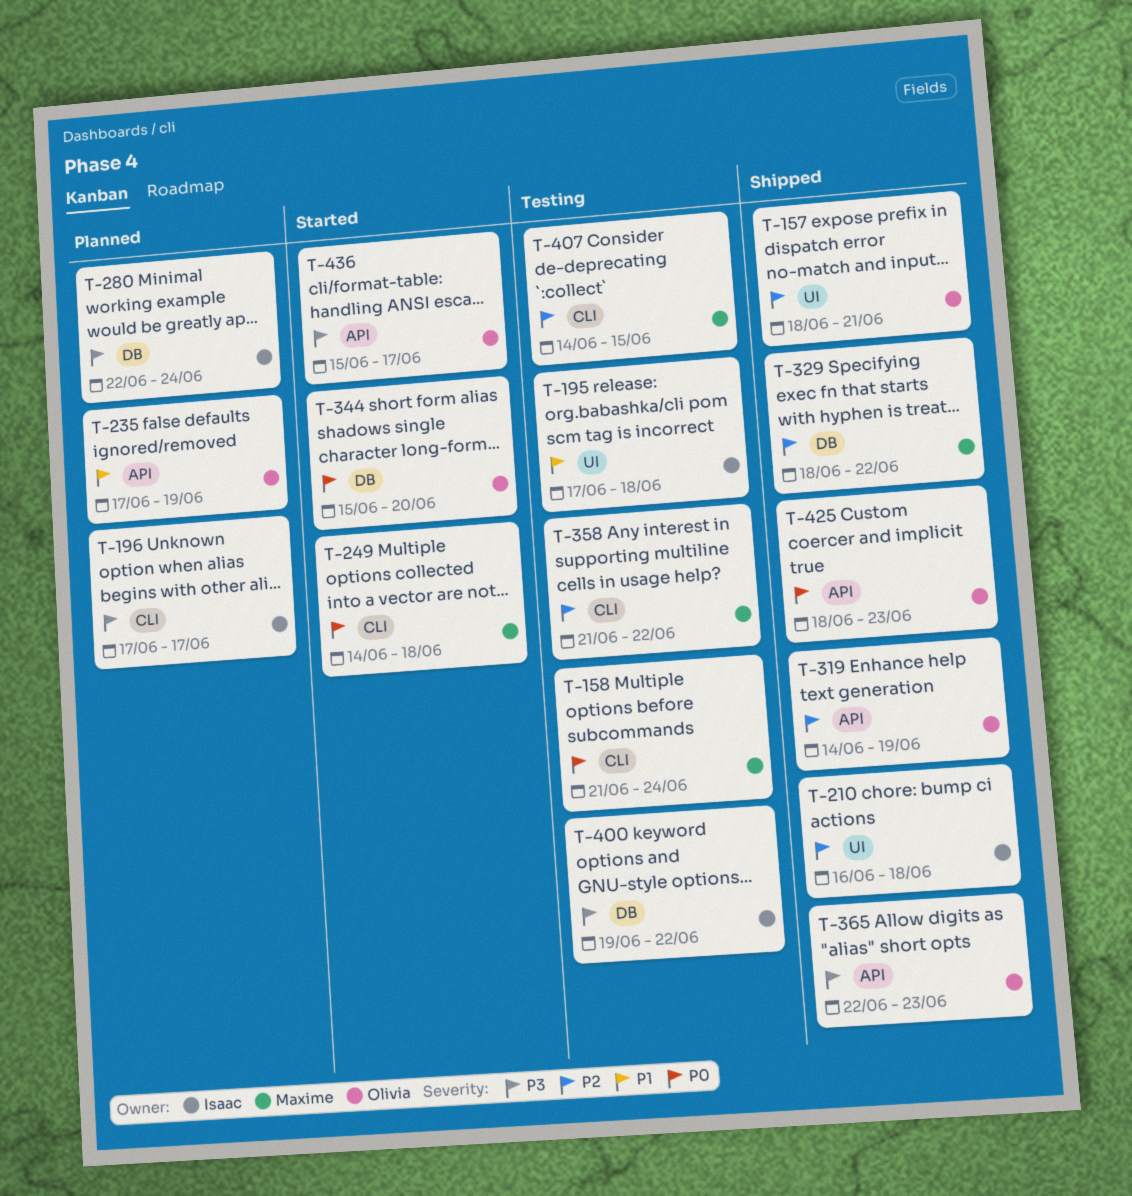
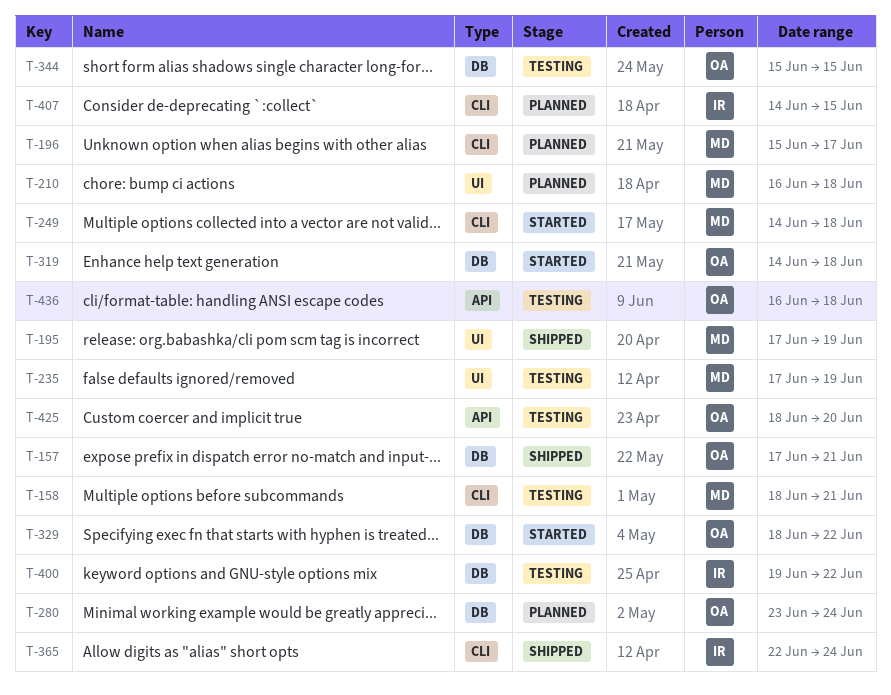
T-157, label: UI -> DB
T-157, start: Jun 18 -> Jun 17
T-158, start: Jun 21 -> Jun 18
T-158, due: Jun 24 -> Jun 21
T-195, status: Testing -> Shipped
T-195, owner: Isaac -> Maxime
T-195, due: Jun 18 -> Jun 19
T-196, owner: Isaac -> Maxime
T-196, start: Jun 17 -> Jun 15
T-210, status: Shipped -> Planned
T-210, owner: Isaac -> Maxime
T-235, status: Planned -> Testing
T-235, owner: Olivia -> Maxime
T-235, label: API -> UI
T-280, owner: Isaac -> Olivia
T-280, start: Jun 22 -> Jun 23
T-319, status: Shipped -> Started
T-319, label: API -> DB
T-319, due: Jun 19 -> Jun 18
T-329, status: Shipped -> Started
T-329, owner: Maxime -> Olivia
T-344, status: Started -> Testing
T-344, due: Jun 20 -> Jun 15
T-358: present -> none
T-365, owner: Olivia -> Isaac
T-365, label: API -> CLI
T-365, due: Jun 23 -> Jun 24
T-407, status: Testing -> Planned
T-407, owner: Maxime -> Isaac
T-425, status: Shipped -> Testing
T-425, due: Jun 23 -> Jun 20
T-436, status: Started -> Testing
T-436, start: Jun 15 -> Jun 16
T-436, due: Jun 17 -> Jun 18

